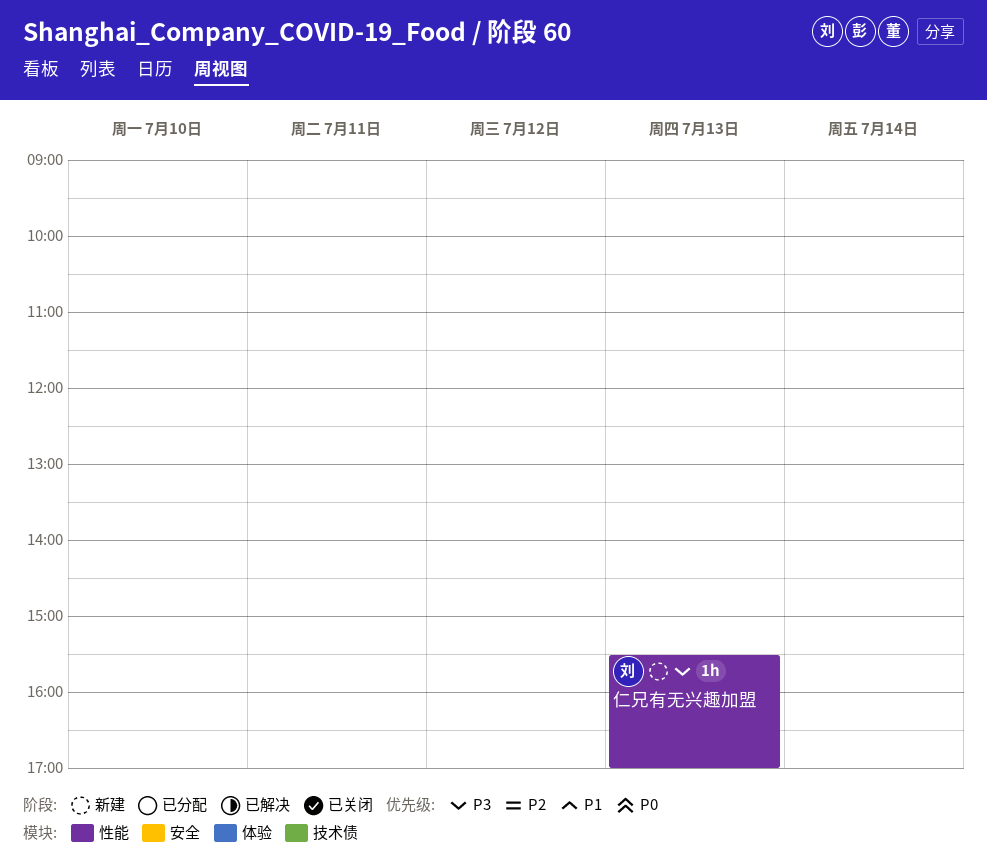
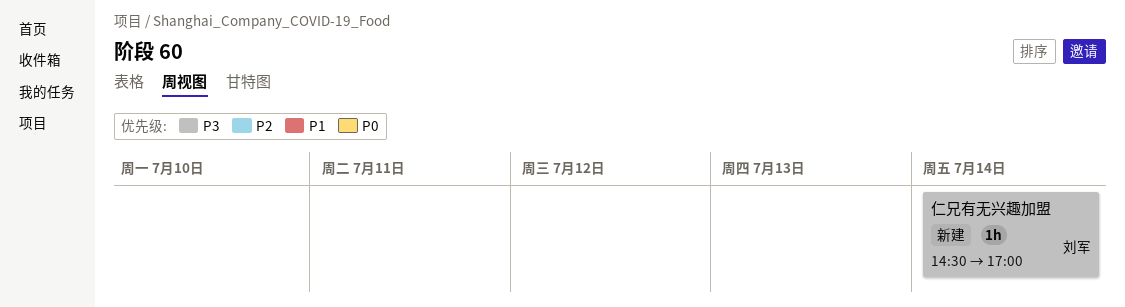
仁兄有无兴趣加盟, day: Jul 13 -> Jul 14
仁兄有无兴趣加盟, begins: 15:30 -> 14:30

